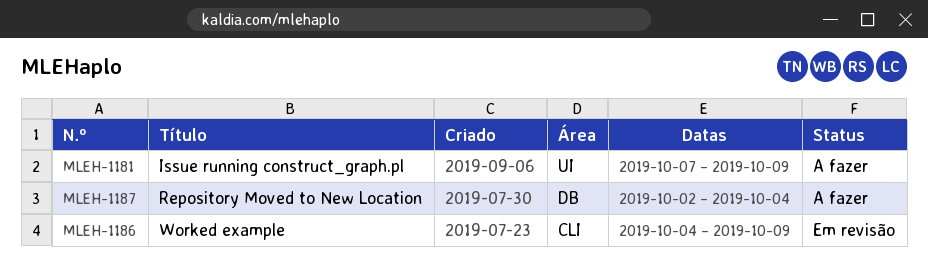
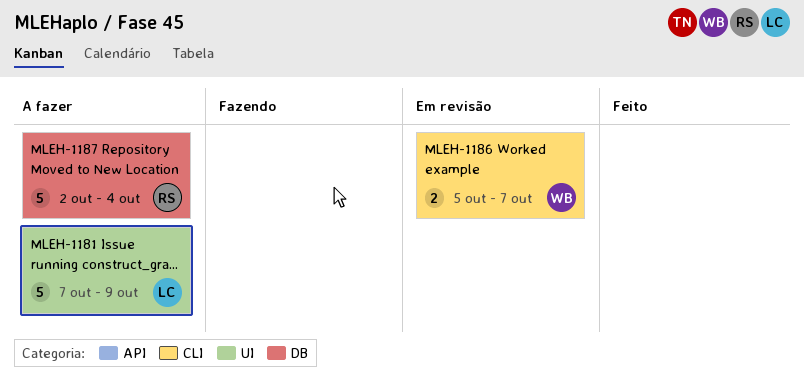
MLEH-1186, start: Oct 4 -> Oct 5
MLEH-1186, due: Oct 9 -> Oct 7

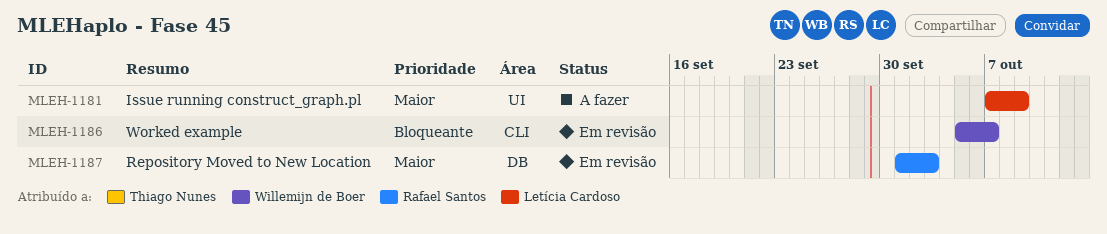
MLEH-1187, status: A fazer -> Em revisão
MLEH-1187, start: Oct 2 -> Oct 1
MLEH-1187, due: Oct 4 -> Oct 3

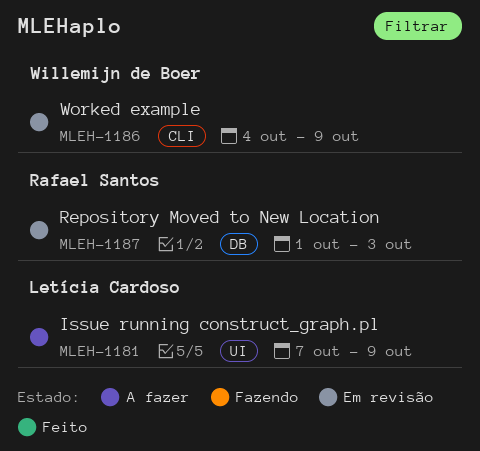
MLEH-1186, start: Oct 5 -> Oct 4
MLEH-1186, due: Oct 7 -> Oct 9

